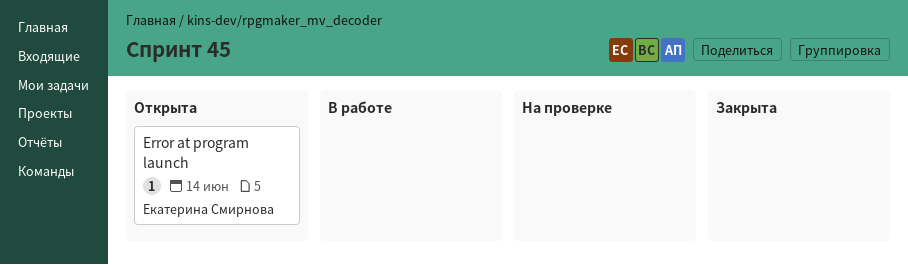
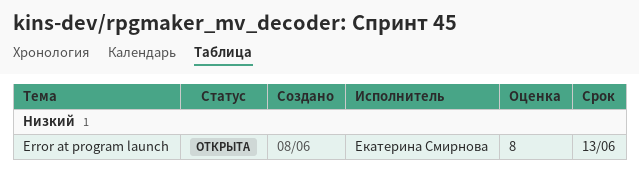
Error at program launch, estimate: 1 -> 8
Error at program launch, due: Jun 14 -> Jun 13

